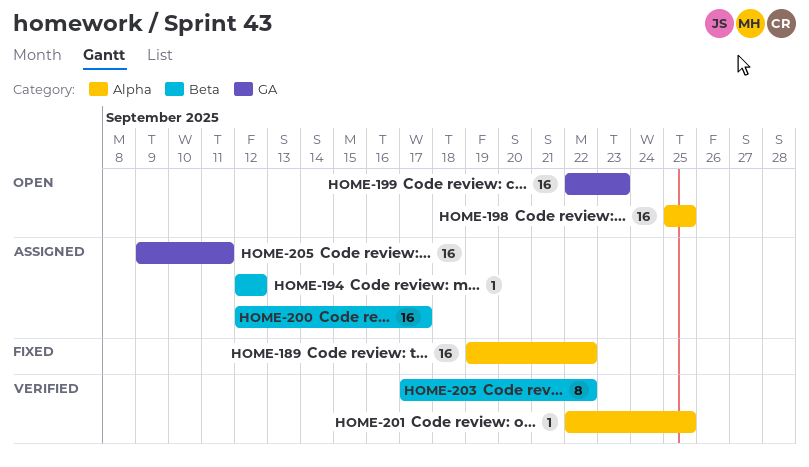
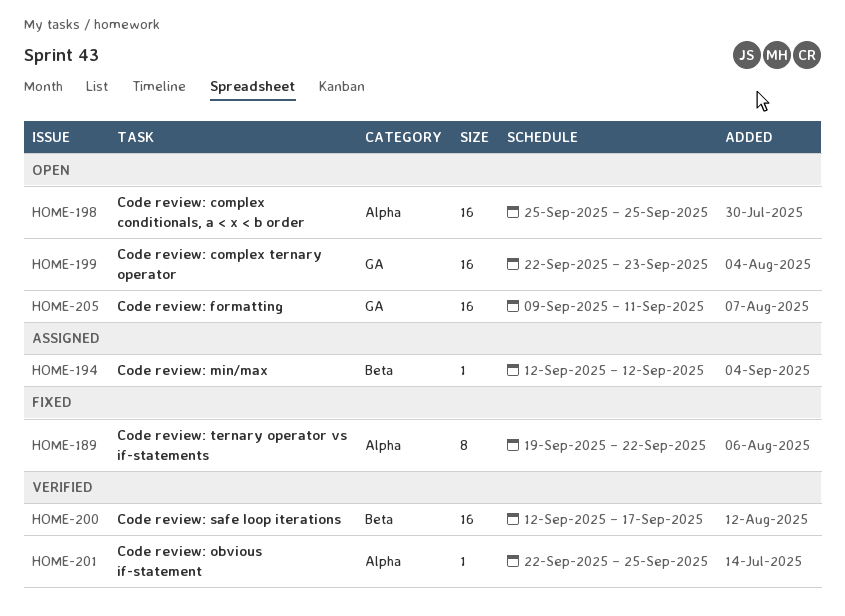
HOME-189, estimate: 16 -> 8
HOME-200, status: Assigned -> Verified
HOME-203: present -> none
HOME-205, status: Assigned -> Open

